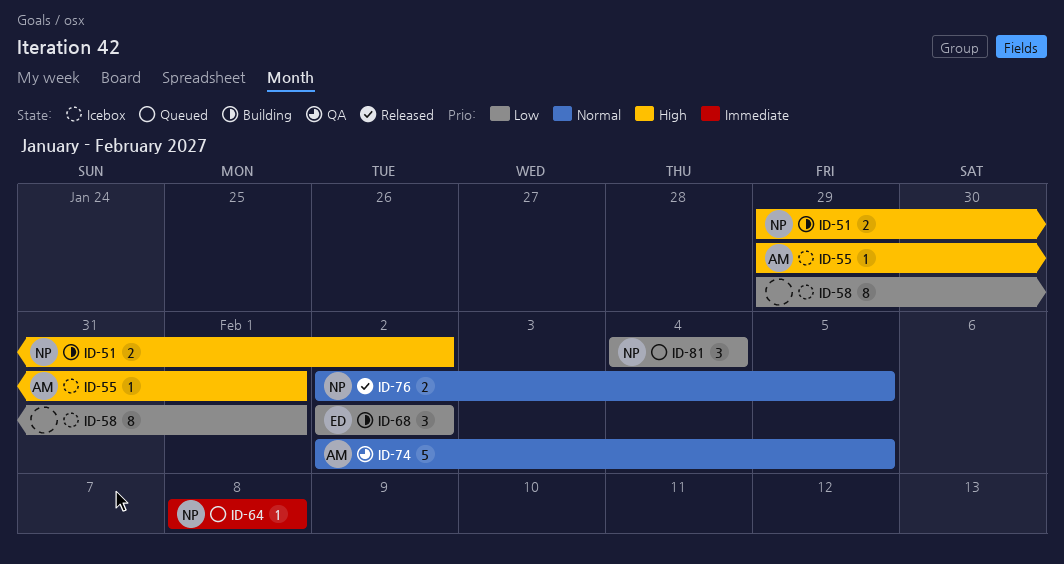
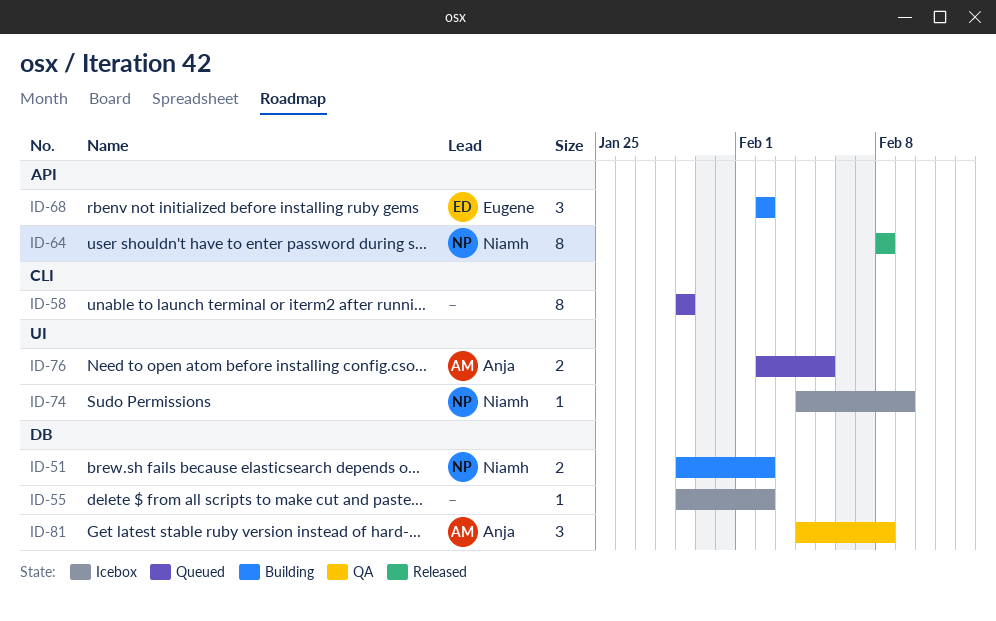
ID-55, owner: Anja -> none
ID-55, due: Feb 1 -> Feb 2
ID-58, status: Icebox -> Queued
ID-58, due: Feb 1 -> Jan 29
ID-64, status: Queued -> Released
ID-64, estimate: 1 -> 8
ID-74, status: QA -> Icebox
ID-74, owner: Anja -> Niamh
ID-74, estimate: 5 -> 1
ID-74, start: Feb 2 -> Feb 4
ID-74, due: Feb 5 -> Feb 9
ID-76, status: Released -> Queued
ID-76, owner: Niamh -> Anja
ID-81, status: Queued -> QA
ID-81, owner: Niamh -> Anja
ID-81, due: Feb 4 -> Feb 8

